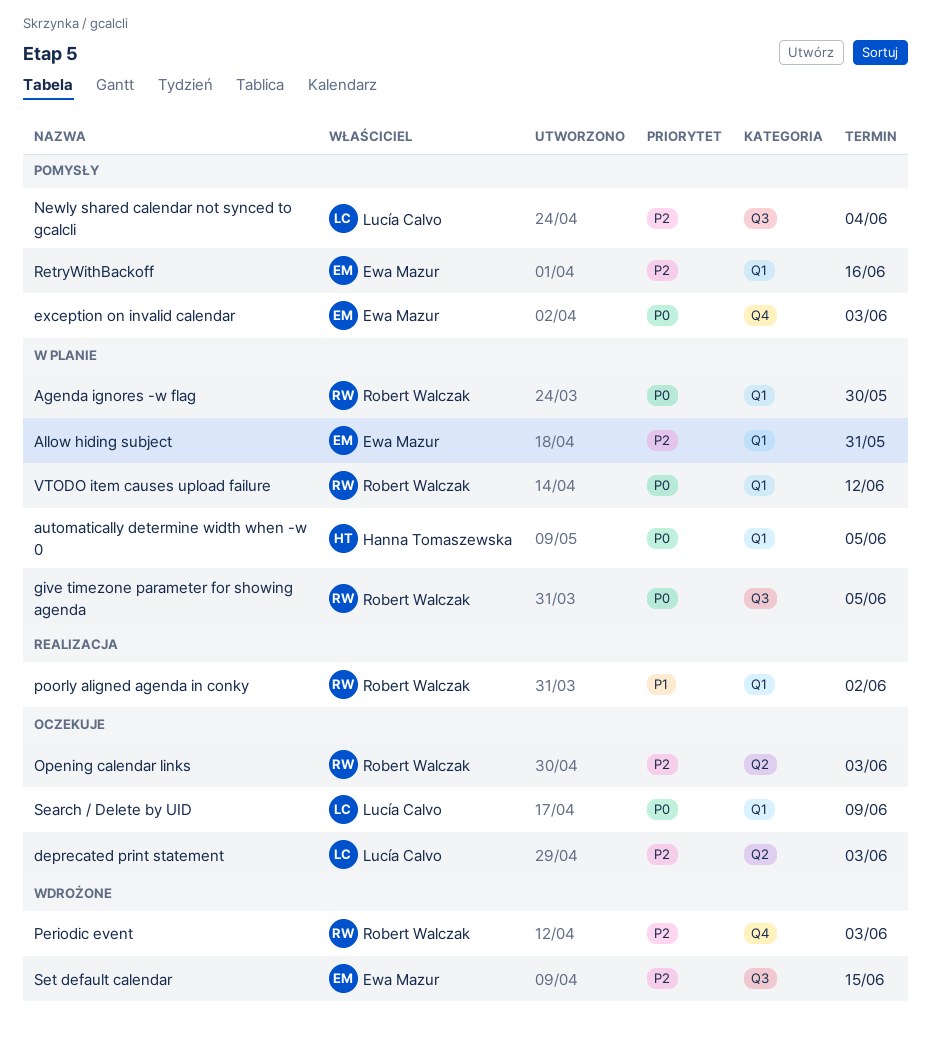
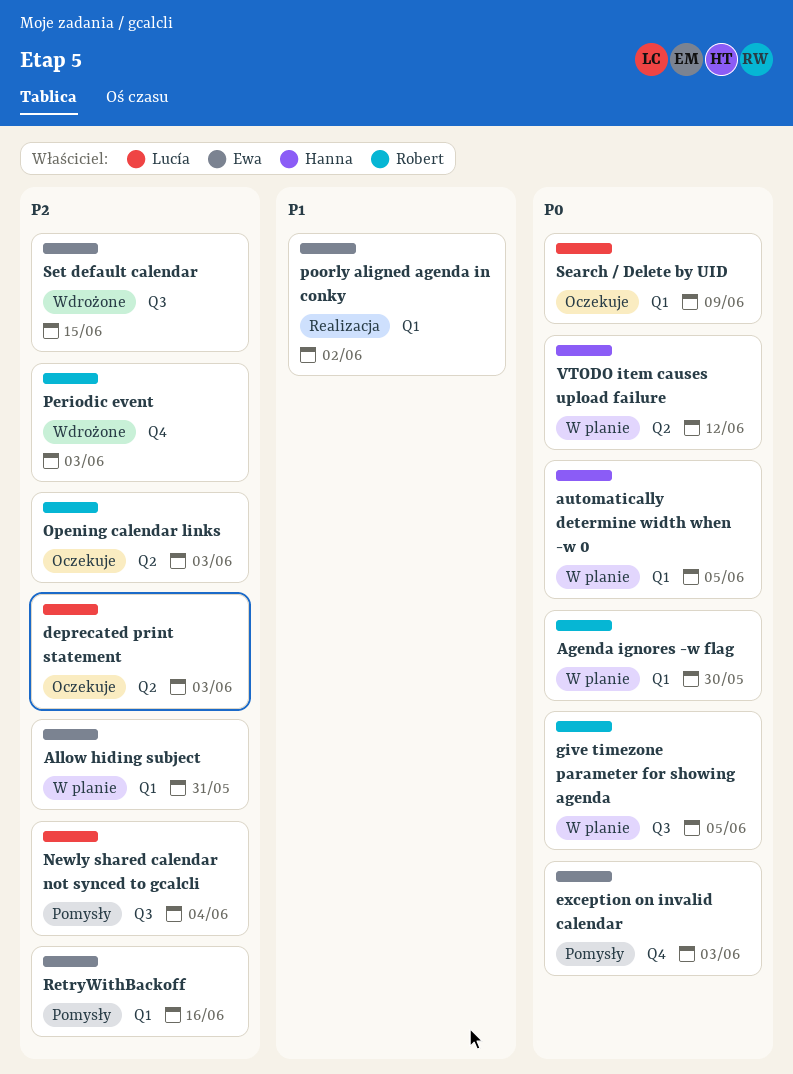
poorly aligned agenda in conky, owner: Robert Walczak -> Ewa Mazur
VTODO item causes upload failure, owner: Robert Walczak -> Hanna Tomaszewska
VTODO item causes upload failure, label: Q1 -> Q2

